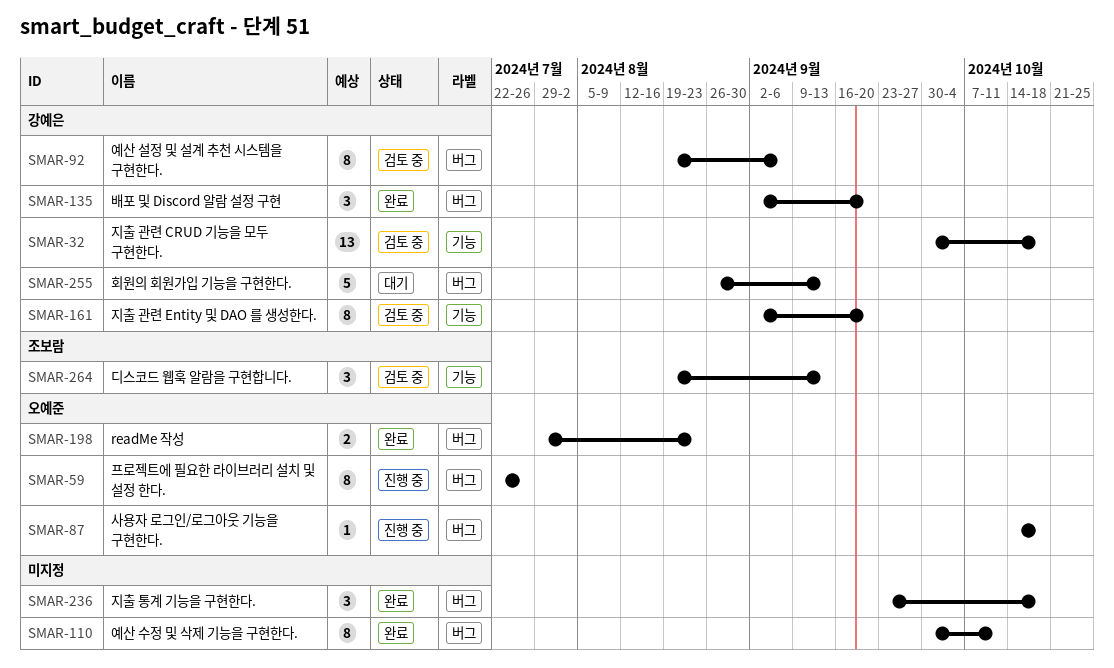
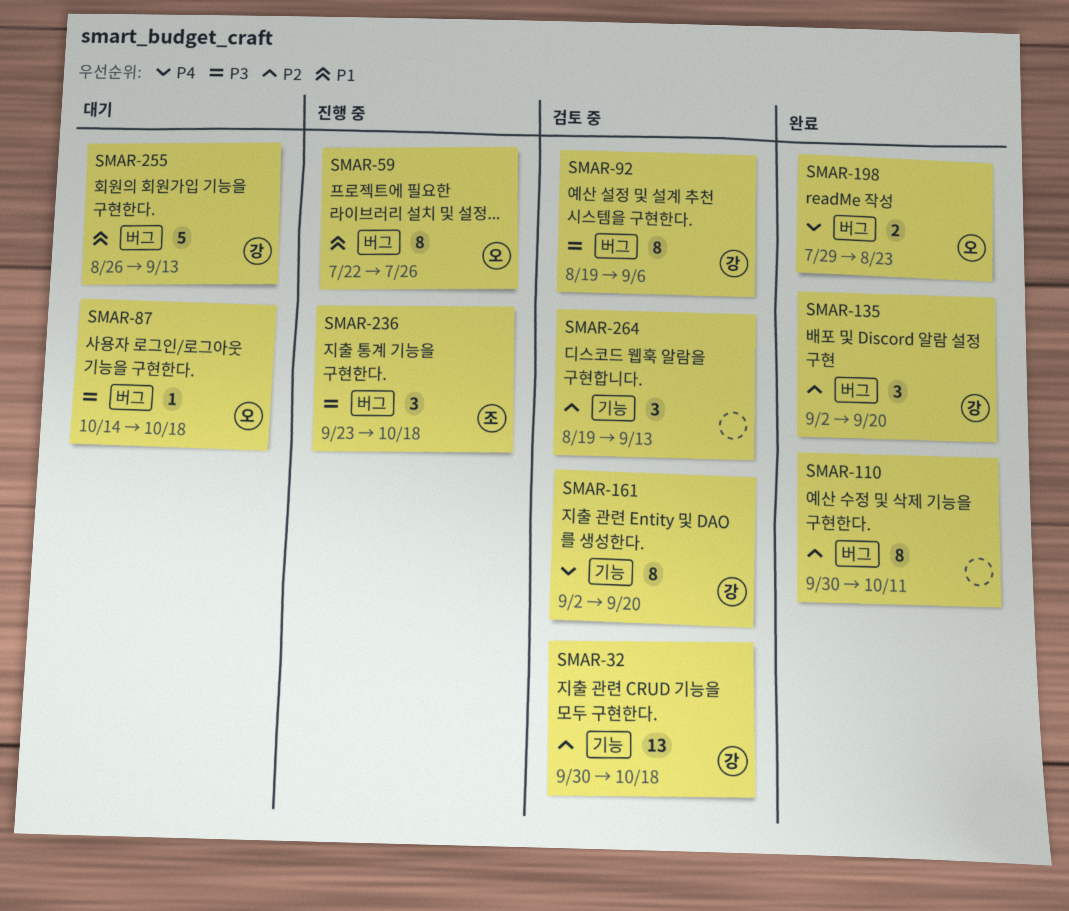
SMAR-87, status: 진행 중 -> 대기
SMAR-236, status: 완료 -> 진행 중
SMAR-236, owner: none -> 조보람
SMAR-264, owner: 조보람 -> none

